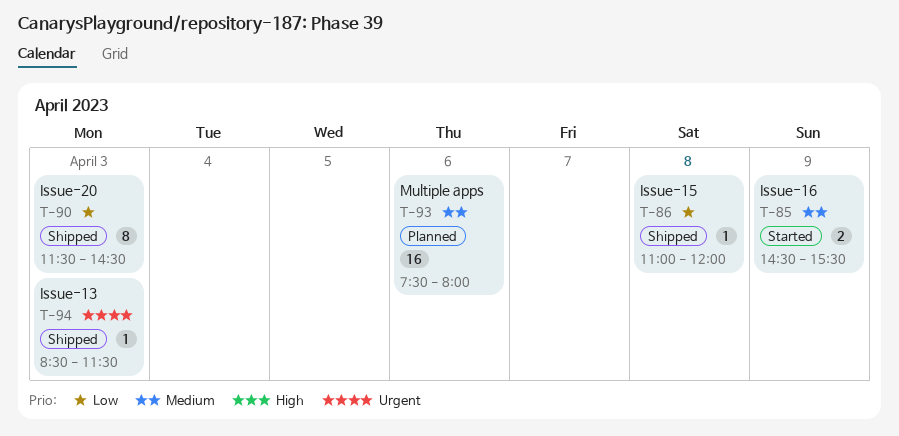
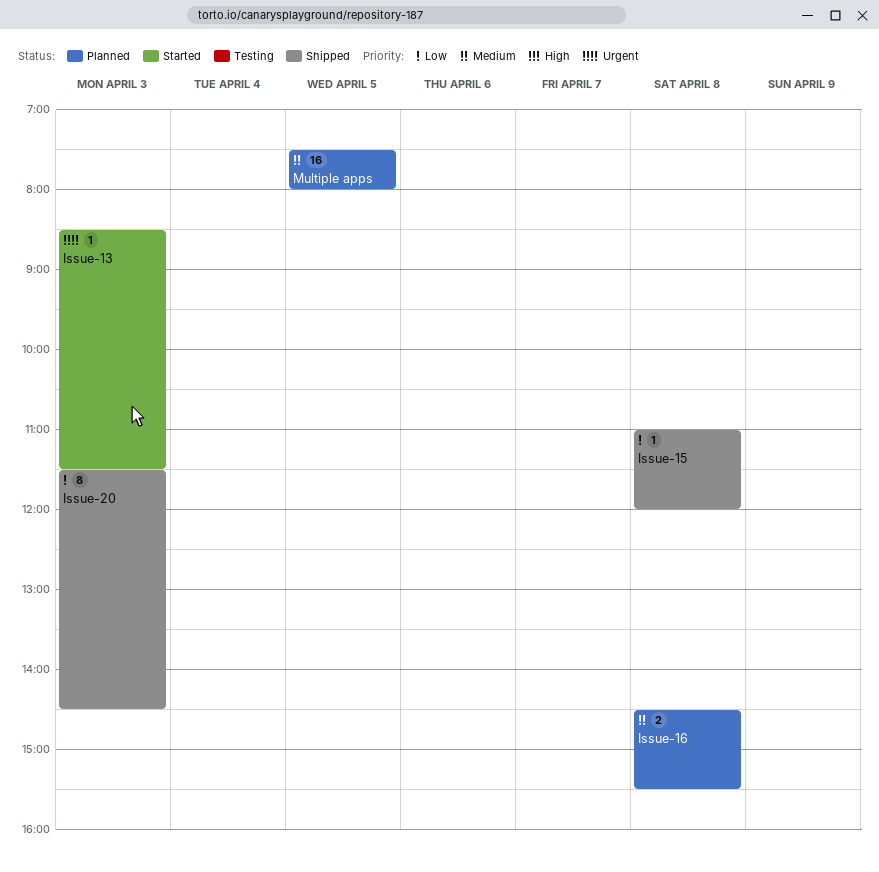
Issue-13, status: Shipped -> Started
Issue-16, status: Started -> Planned
Issue-16, day: Apr 9 -> Apr 8
Multiple apps, day: Apr 6 -> Apr 5

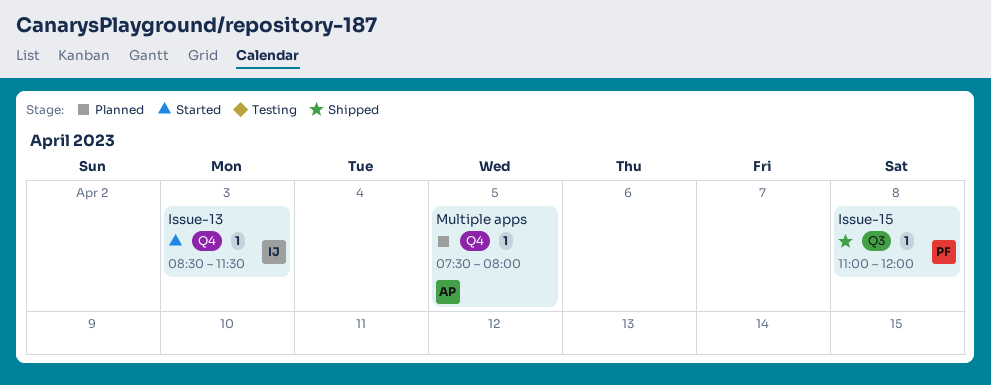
Issue-16: present -> none
Issue-20: present -> none
Multiple apps, estimate: 16 -> 1

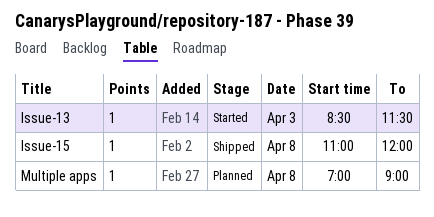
Multiple apps, day: Apr 5 -> Apr 8
Multiple apps, begins: 07:30 -> 07:00
Multiple apps, ends: 08:00 -> 09:00

